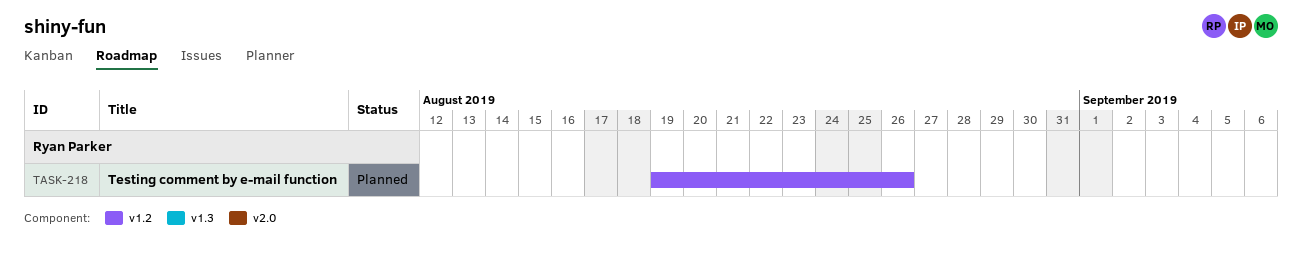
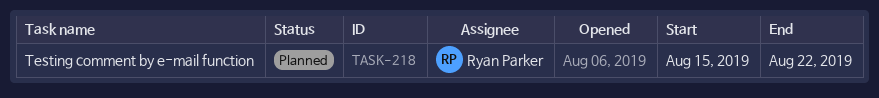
TASK-218, start: Aug 19 -> Aug 15
TASK-218, due: Aug 26 -> Aug 22

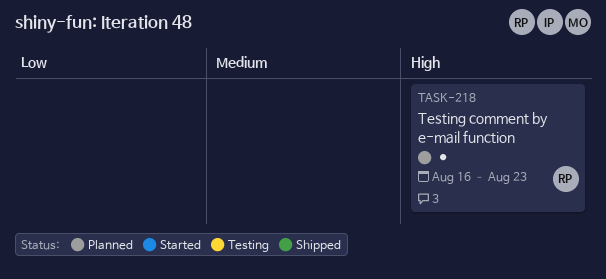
TASK-218, start: Aug 15 -> Aug 16
TASK-218, due: Aug 22 -> Aug 23

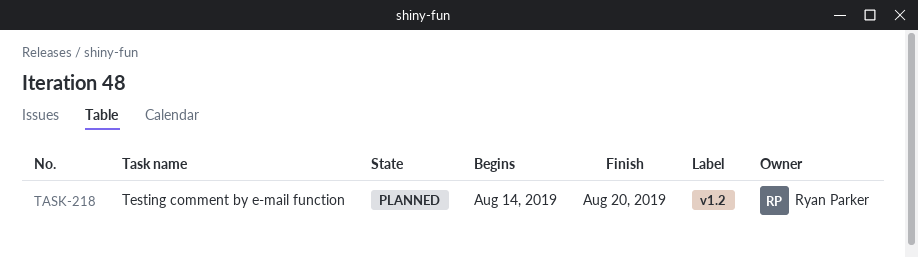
TASK-218, start: Aug 16 -> Aug 14
TASK-218, due: Aug 23 -> Aug 20

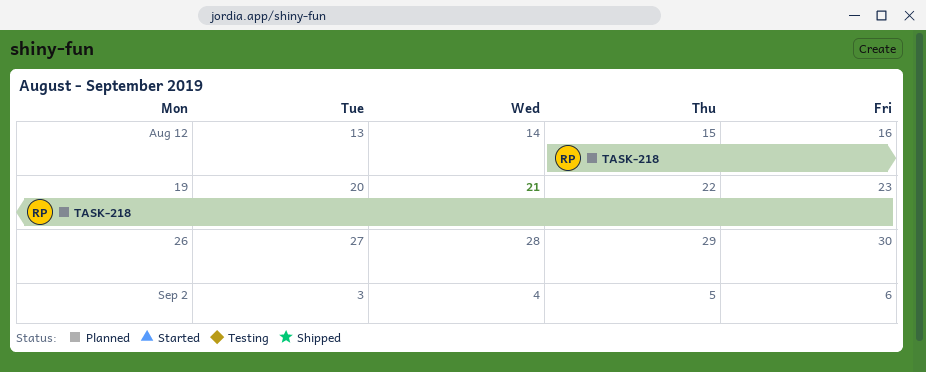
TASK-218, start: Aug 14 -> Aug 15
TASK-218, due: Aug 20 -> Aug 23

